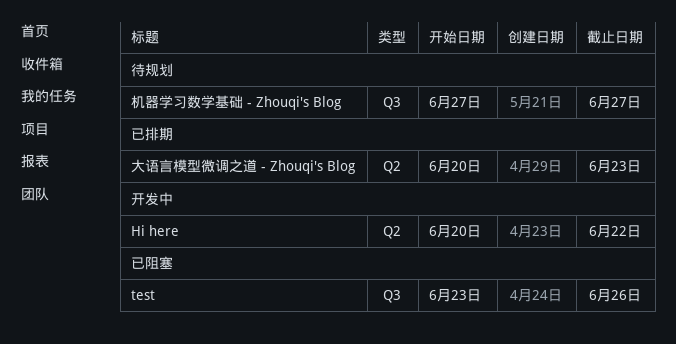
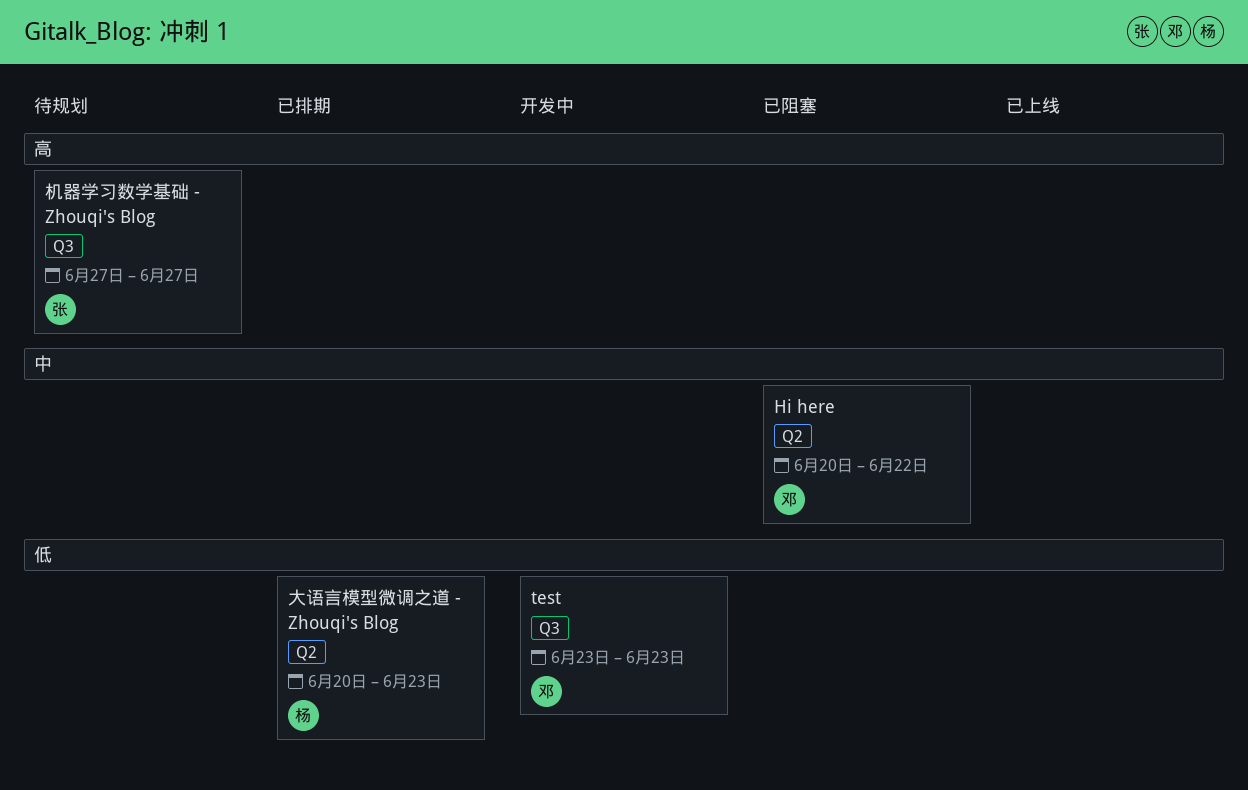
Hi here, status: 开发中 -> 已阻塞
test, status: 已阻塞 -> 开发中
test, due: Jun 26 -> Jun 23

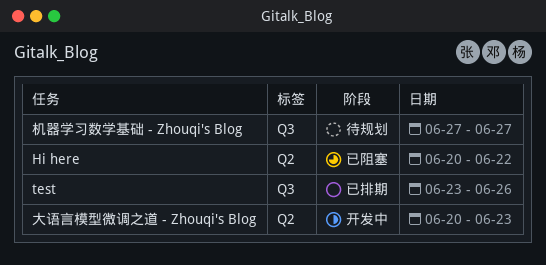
test, status: 开发中 -> 已排期
test, due: Jun 23 -> Jun 26
大语言模型微调之道 - Zhouqi's Blog, status: 已排期 -> 开发中

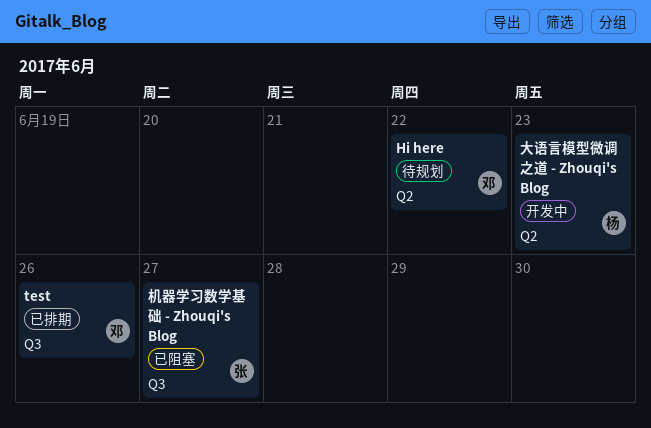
Hi here, status: 已阻塞 -> 待规划
机器学习数学基础 - Zhouqi's Blog, status: 待规划 -> 已阻塞

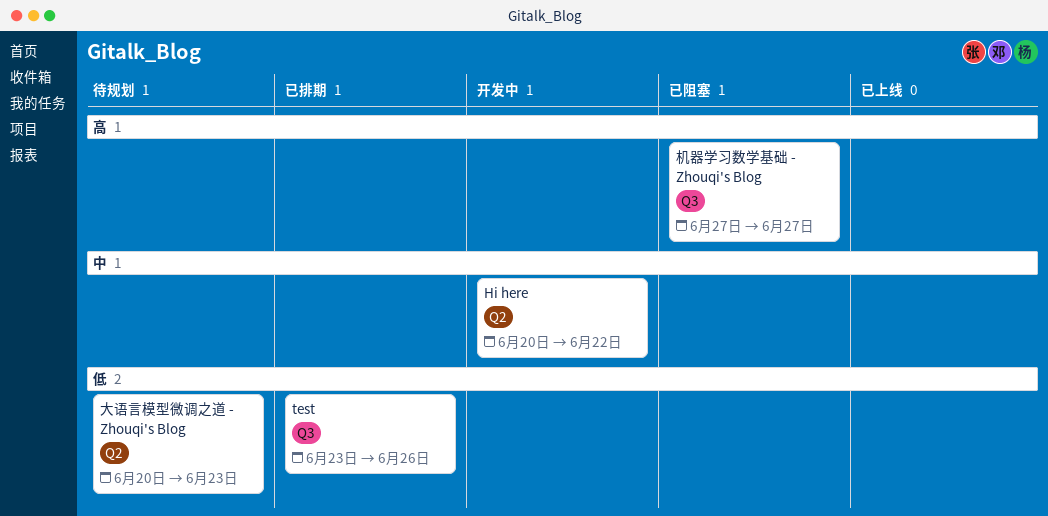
Hi here, status: 待规划 -> 开发中
大语言模型微调之道 - Zhouqi's Blog, status: 开发中 -> 待规划

